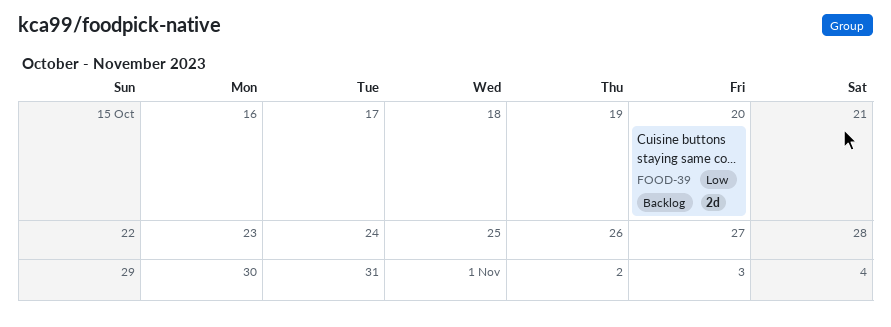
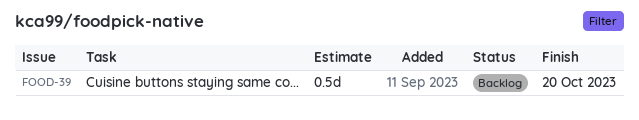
FOOD-39, estimate: 2d -> 0.5d

